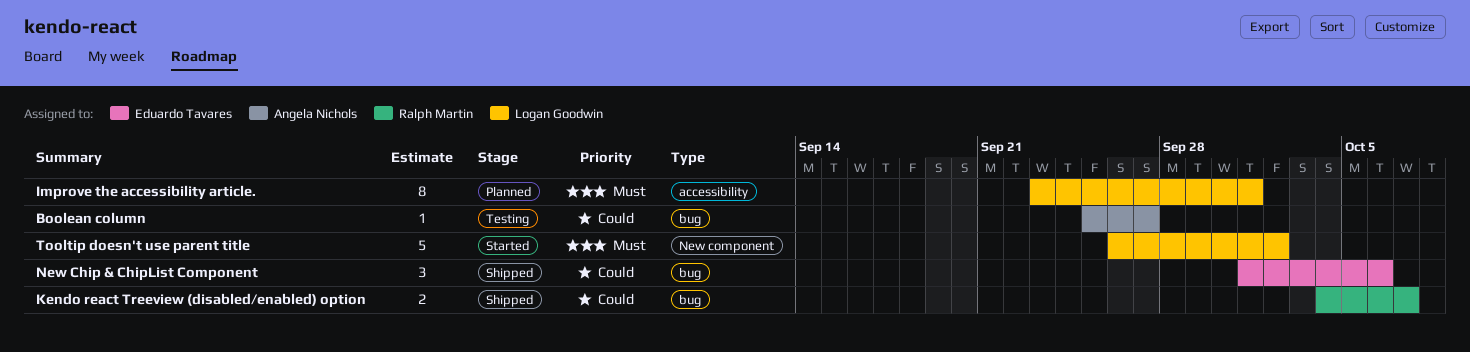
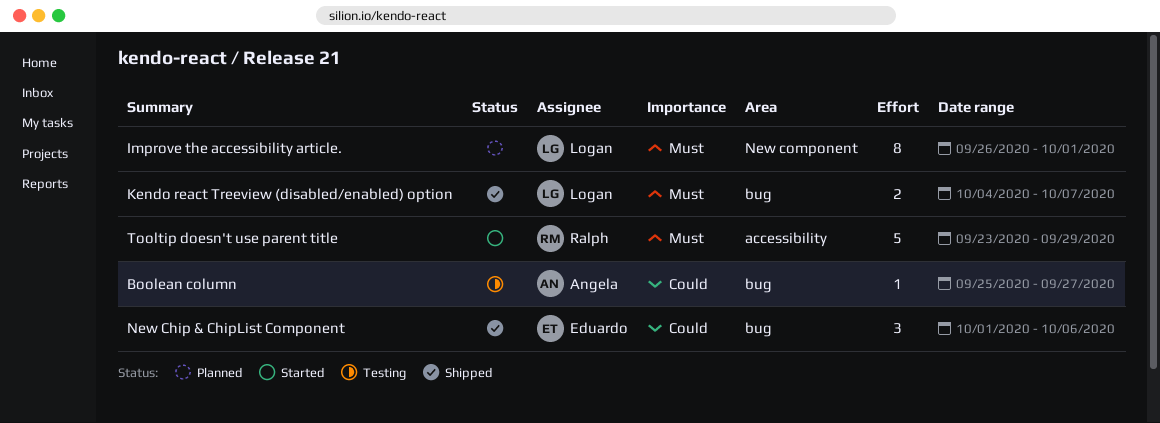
Improve the accessibility article., label: accessibility -> New component
Improve the accessibility article., start: Sep 23 -> Sep 26
Kendo react Treeview (disabled/enabled) option, owner: Ralph Martin -> Logan Goodwin
Kendo react Treeview (disabled/enabled) option, priority: Could -> Must
Tooltip doesn't use parent title, owner: Logan Goodwin -> Ralph Martin
Tooltip doesn't use parent title, label: New component -> accessibility
Tooltip doesn't use parent title, start: Sep 26 -> Sep 23
Tooltip doesn't use parent title, due: Oct 2 -> Sep 29

